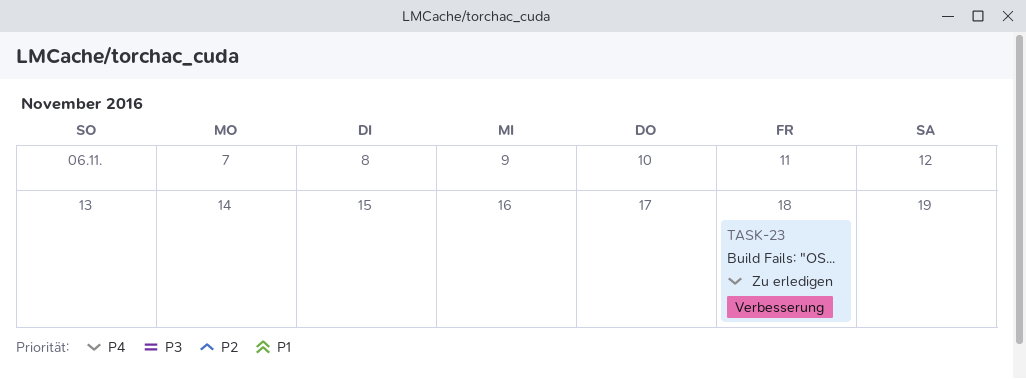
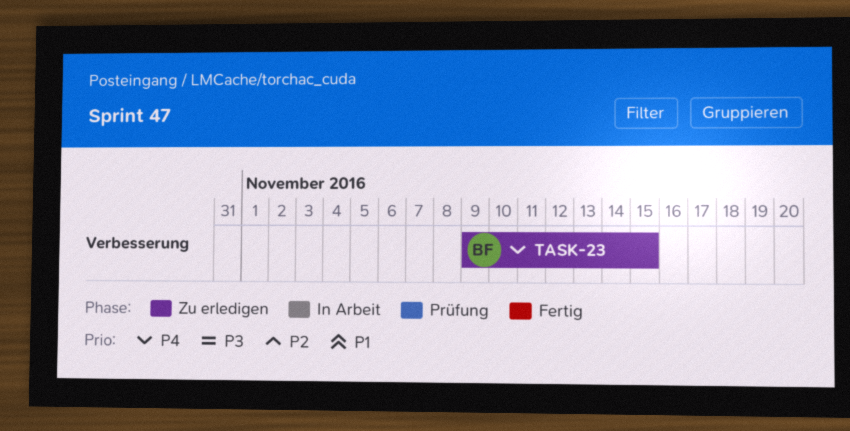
TASK-23, due: Nov 18 -> Nov 15

